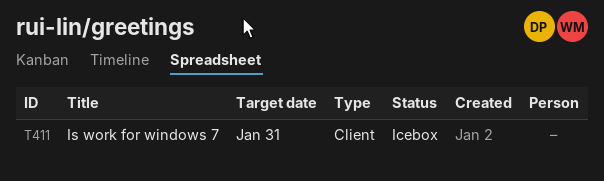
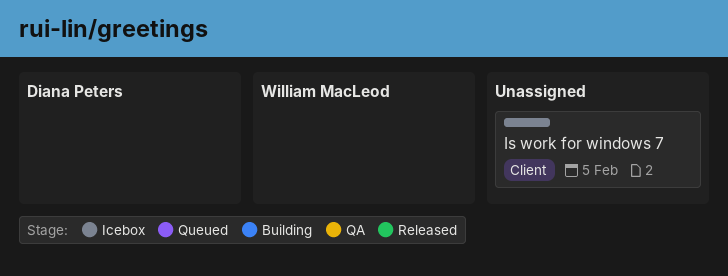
Is work for windows 7, due: Jan 31 -> Feb 5

